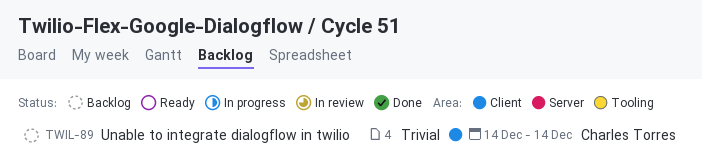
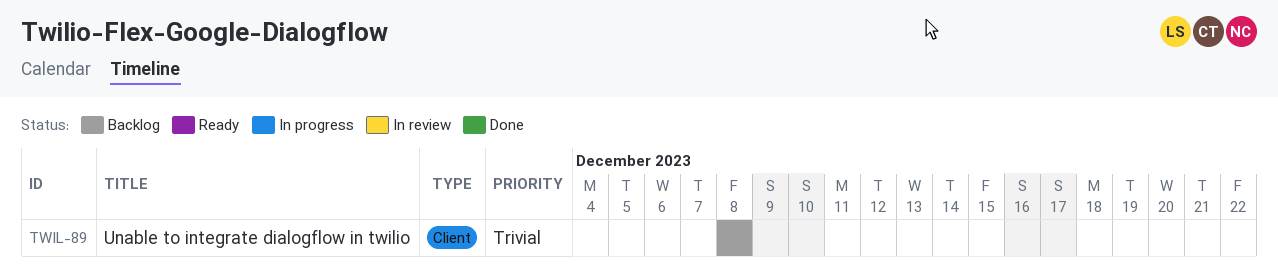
TWIL-89, start: Dec 14 -> Dec 8
TWIL-89, due: Dec 14 -> Dec 8

